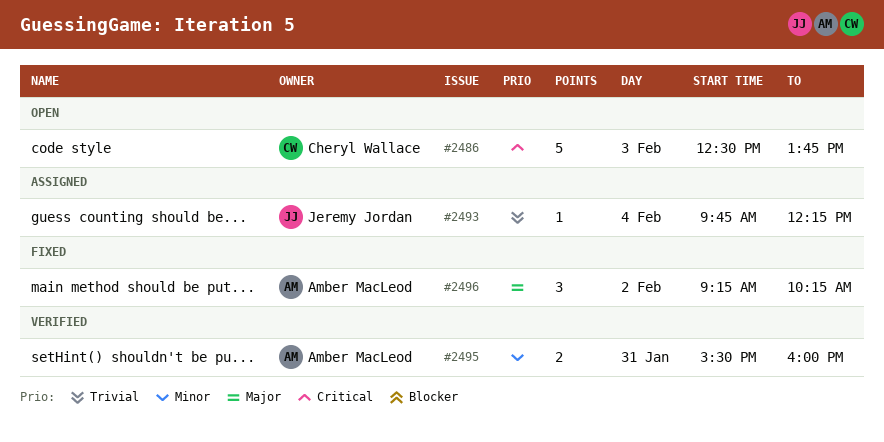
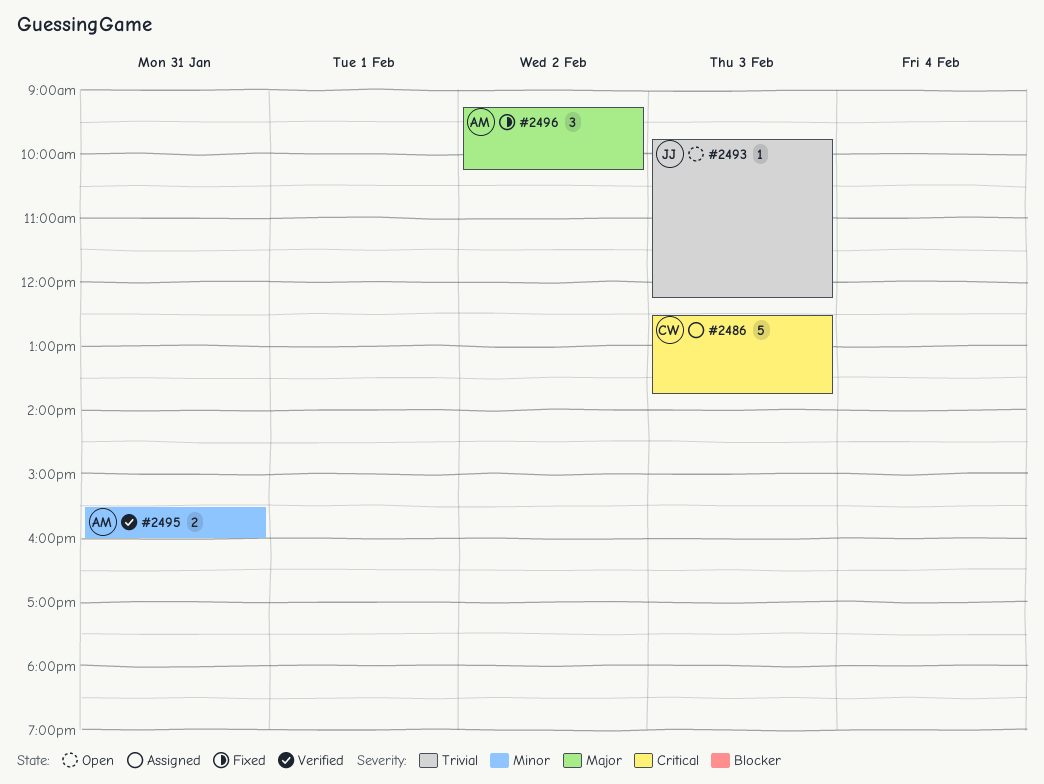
#2486, status: Open -> Assigned
#2493, status: Assigned -> Open
#2493, day: Feb 4 -> Feb 3

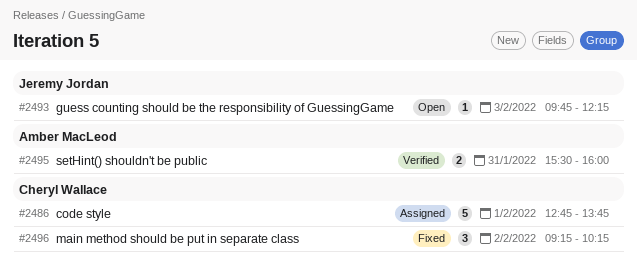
#2486, day: Feb 3 -> Feb 1
#2486, begins: 12:30 -> 12:45
#2496, owner: Amber MacLeod -> Cheryl Wallace

